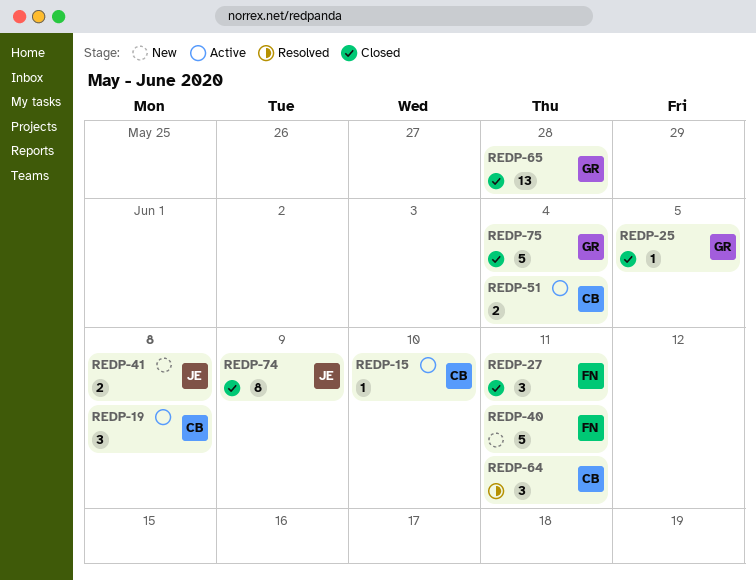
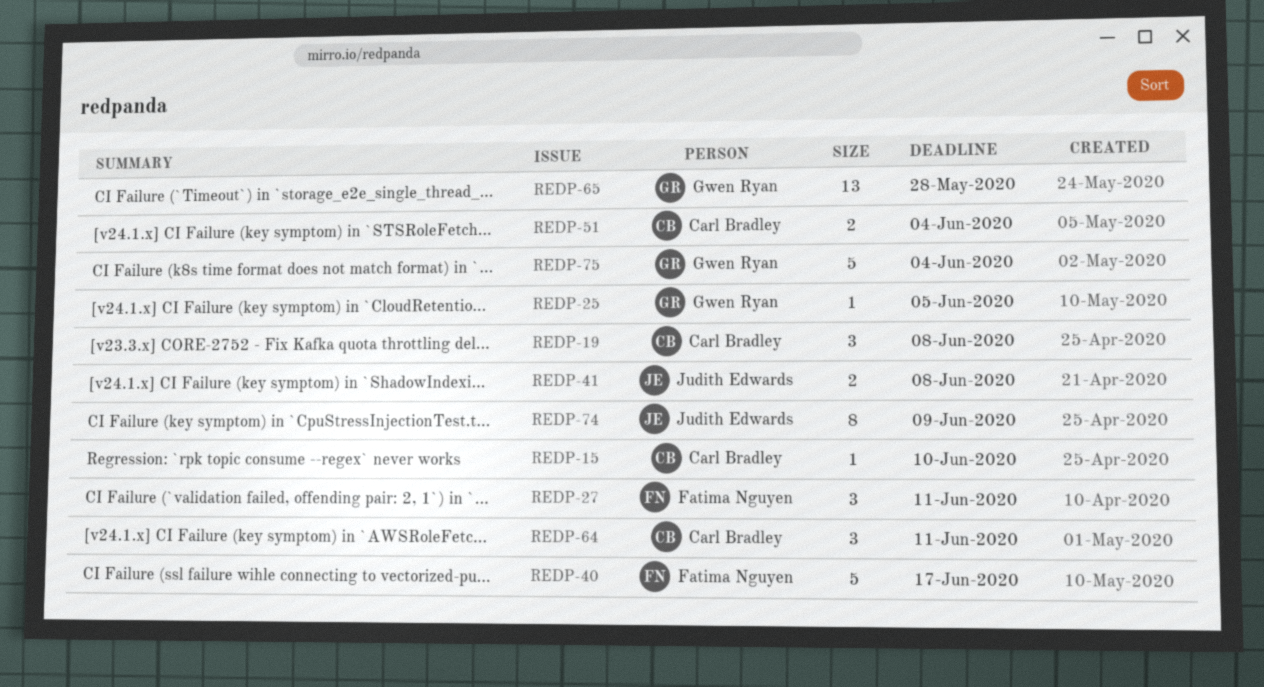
REDP-40, due: Jun 11 -> Jun 17

